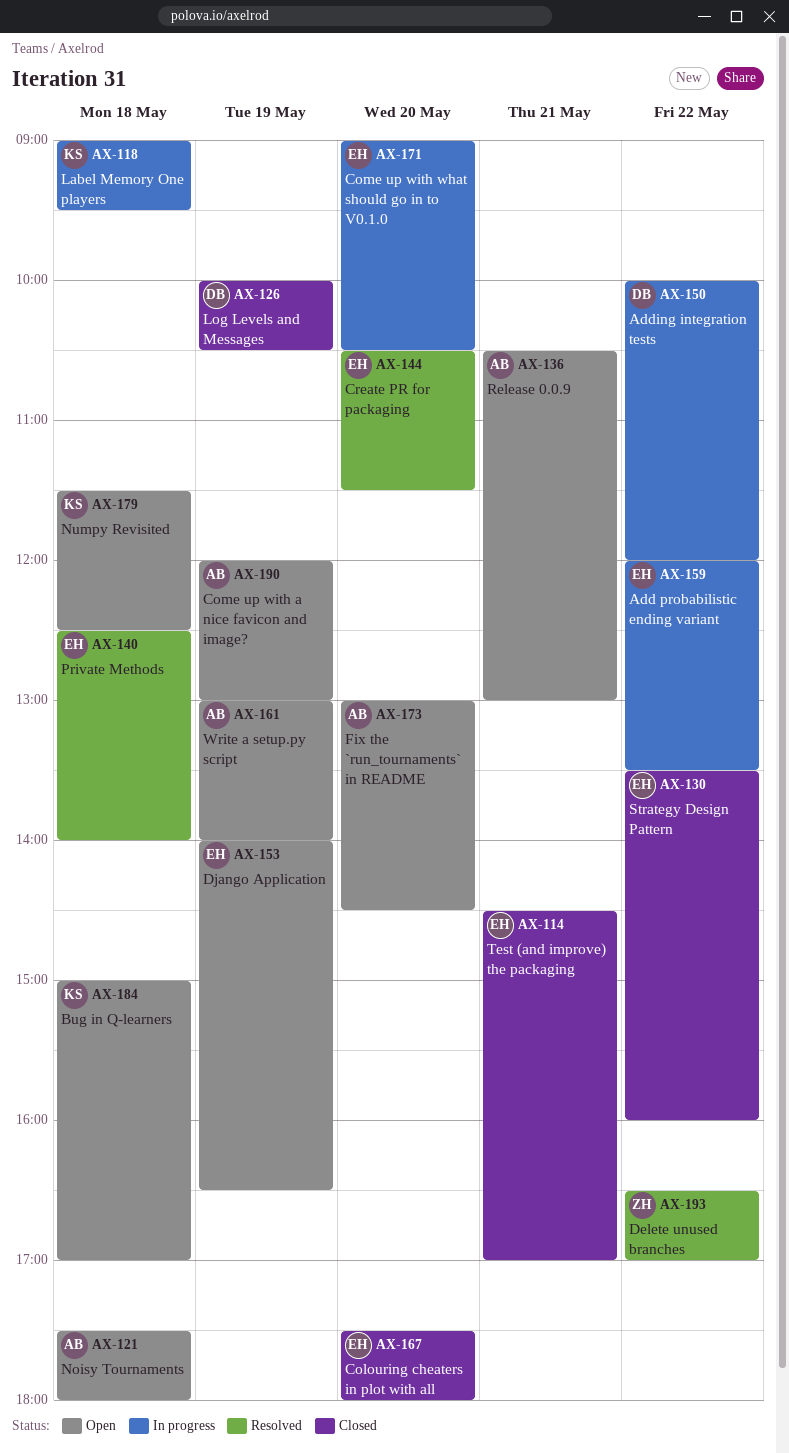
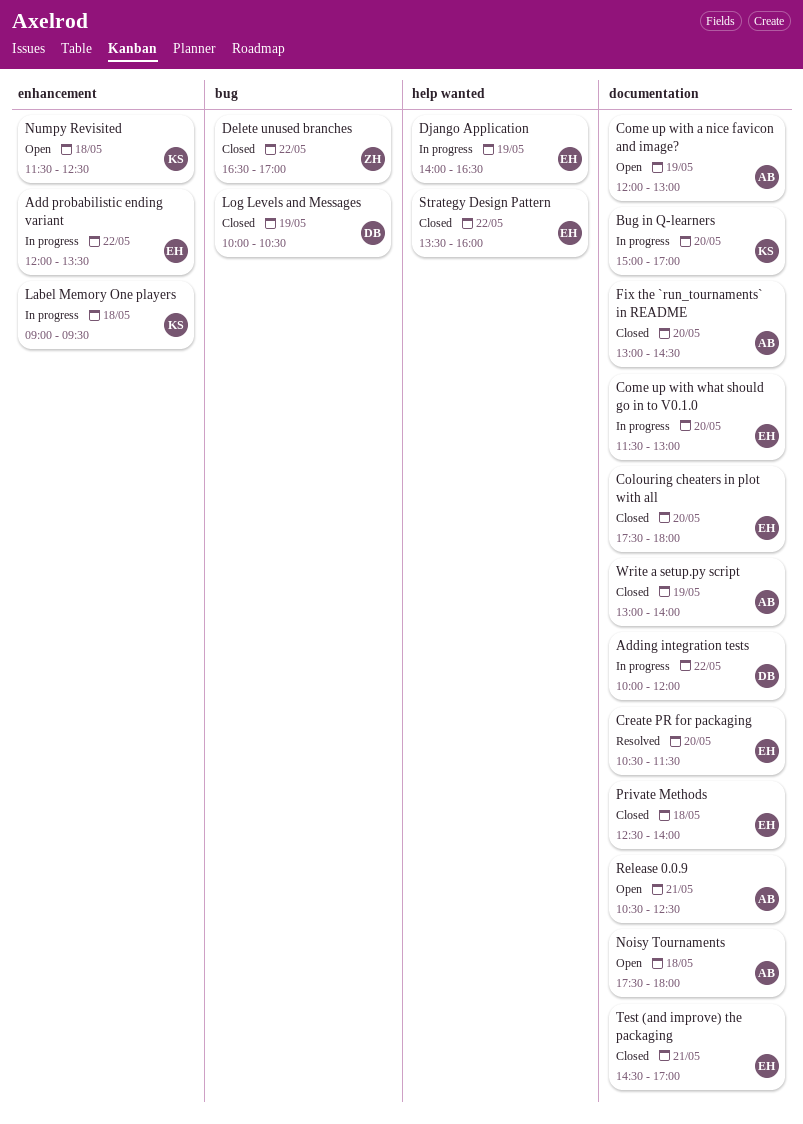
Bug in Q-learners, status: Open -> In progress
Bug in Q-learners, day: May 18 -> May 20
Come up with what should go in to V0.1.0, begins: 09:00 -> 11:30
Come up with what should go in to V0.1.0, ends: 10:30 -> 13:00
Delete unused branches, status: Resolved -> Closed
Django Application, status: Open -> In progress
Fix the `run_tournaments` in README, status: Open -> Closed
Private Methods, status: Resolved -> Closed
Release 0.0.9, ends: 13:00 -> 12:30
Write a setup.py script, status: Open -> Closed

